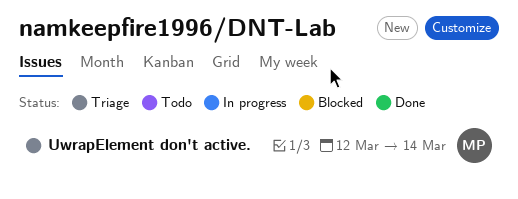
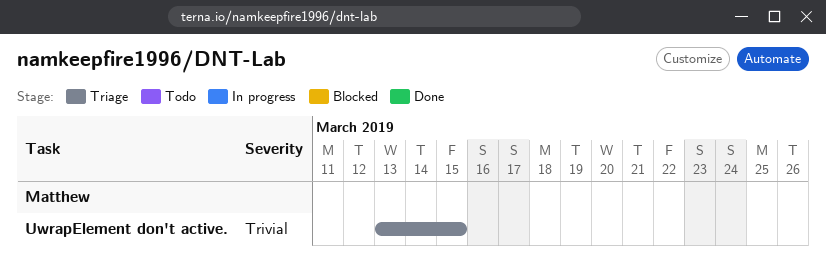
UwrapElement don't active., start: Mar 12 -> Mar 13
UwrapElement don't active., due: Mar 14 -> Mar 15

